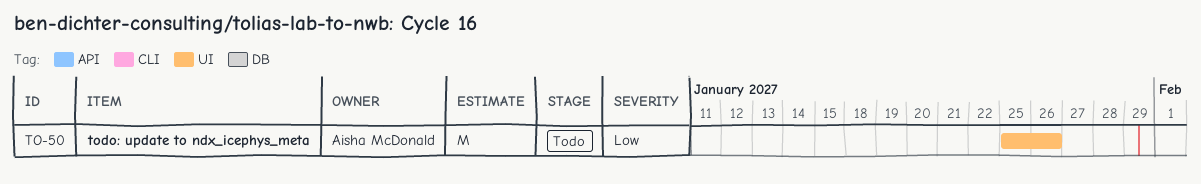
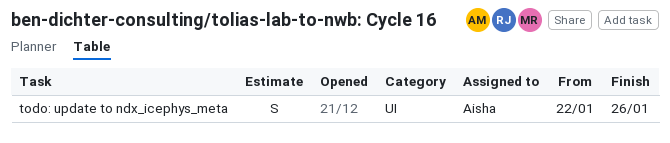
todo: update to ndx_icephys_meta, estimate: M -> S
todo: update to ndx_icephys_meta, start: Jan 25 -> Jan 22

